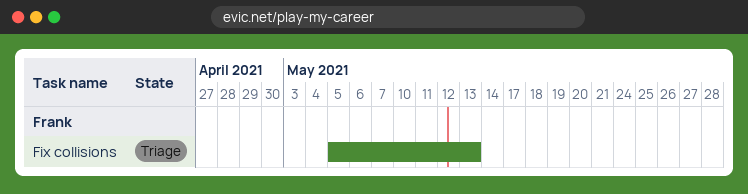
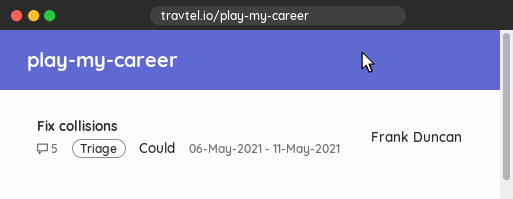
Fix collisions, start: May 5 -> May 6
Fix collisions, due: May 13 -> May 11

